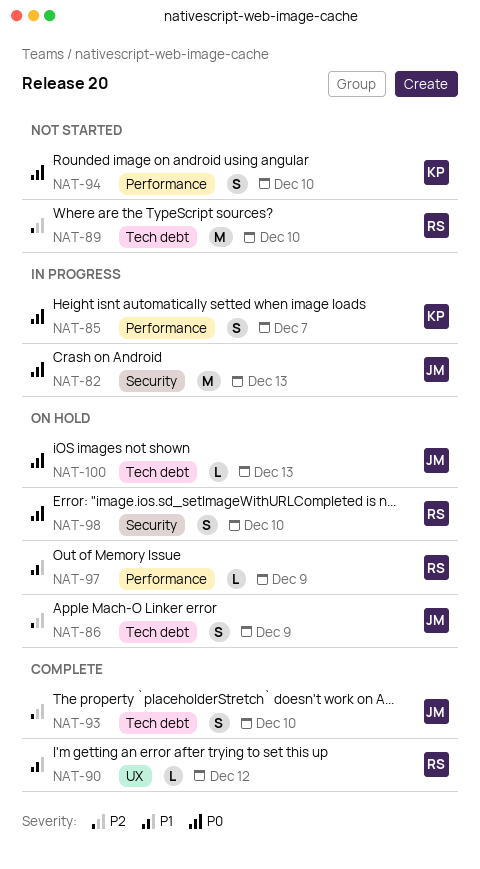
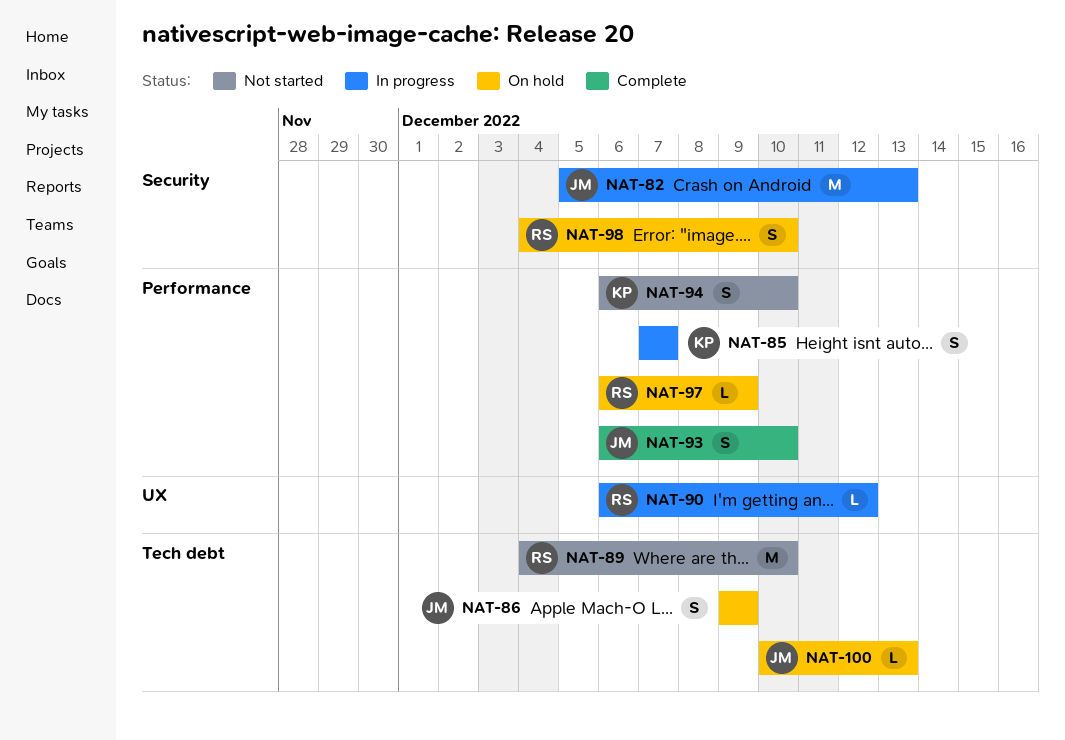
NAT-90, status: Complete -> In progress
NAT-93, label: Tech debt -> Performance

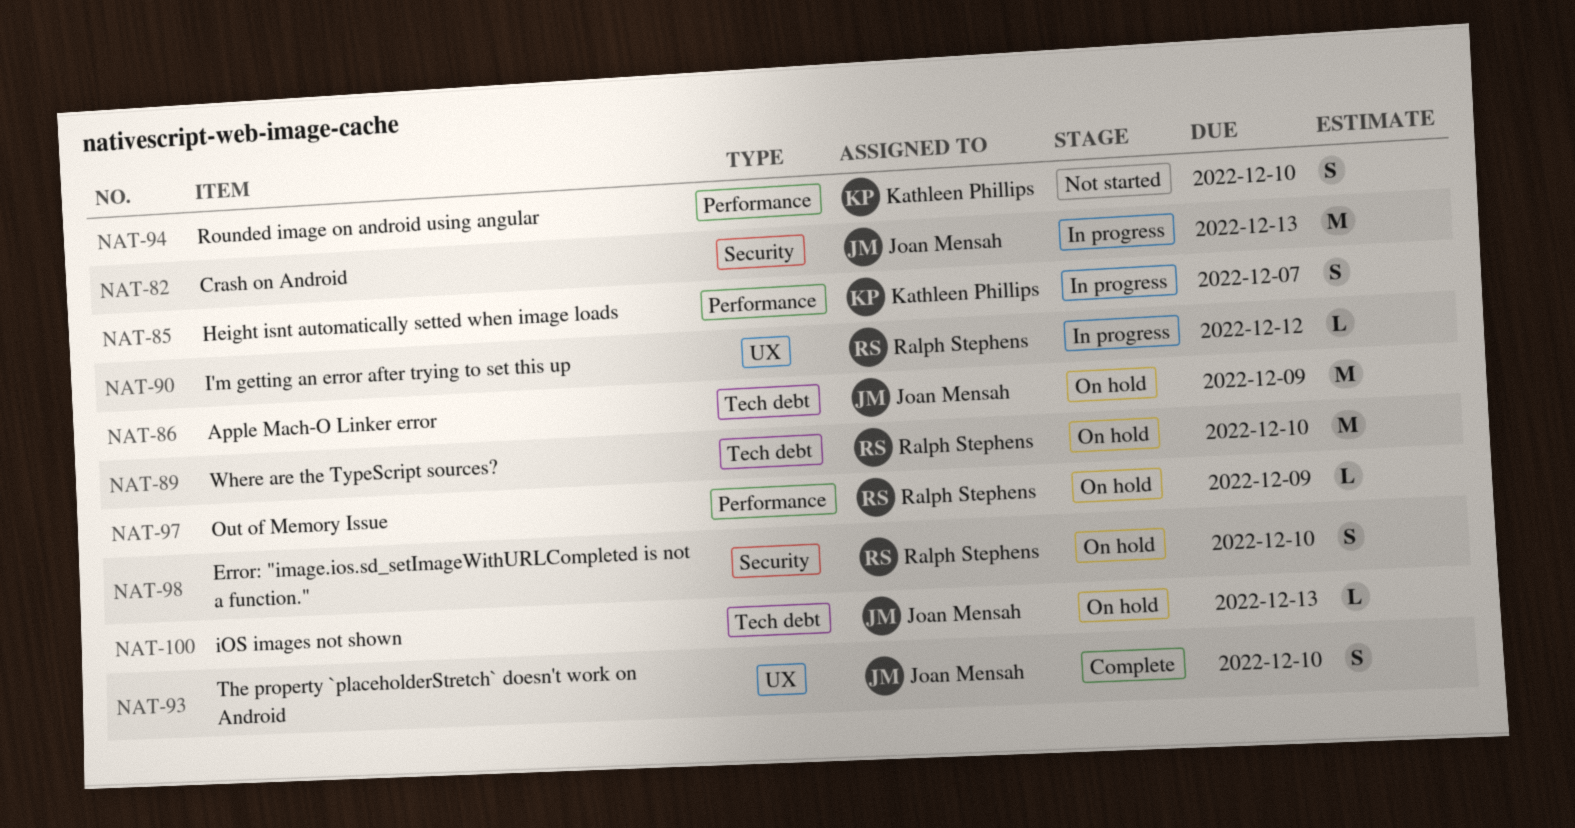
NAT-86, estimate: S -> M
NAT-89, status: Not started -> On hold
NAT-93, label: Performance -> UX

